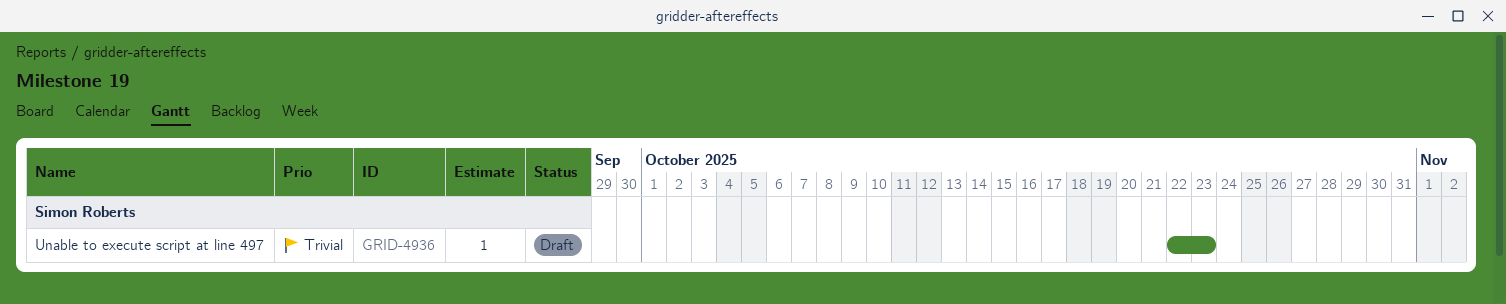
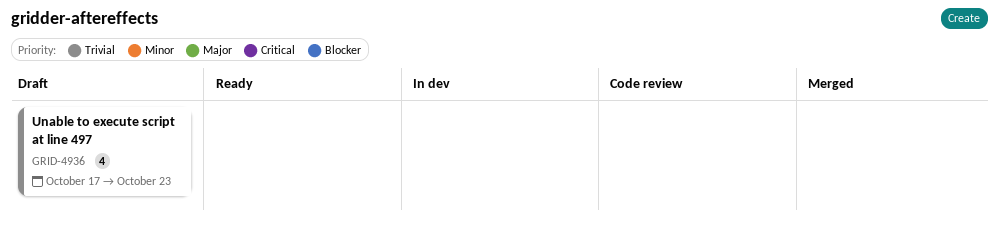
GRID-4936, estimate: 1 -> 4
GRID-4936, start: Oct 22 -> Oct 17

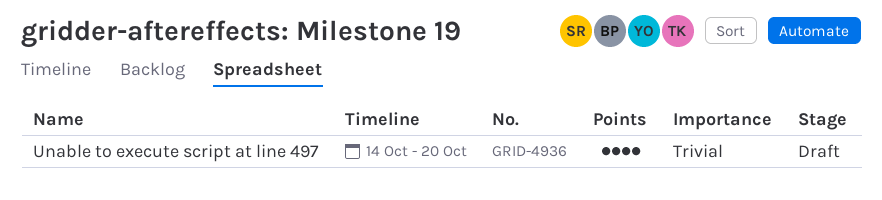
GRID-4936, start: Oct 17 -> Oct 14
GRID-4936, due: Oct 23 -> Oct 20

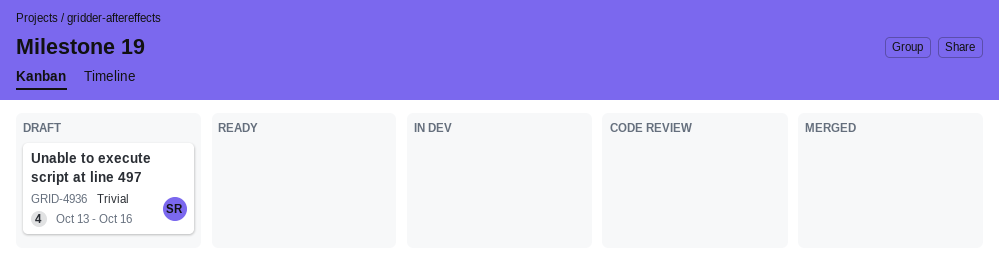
GRID-4936, start: Oct 14 -> Oct 13
GRID-4936, due: Oct 20 -> Oct 16

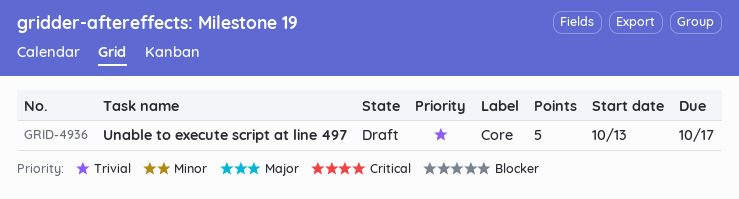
GRID-4936, estimate: 4 -> 5
GRID-4936, due: Oct 16 -> Oct 17

